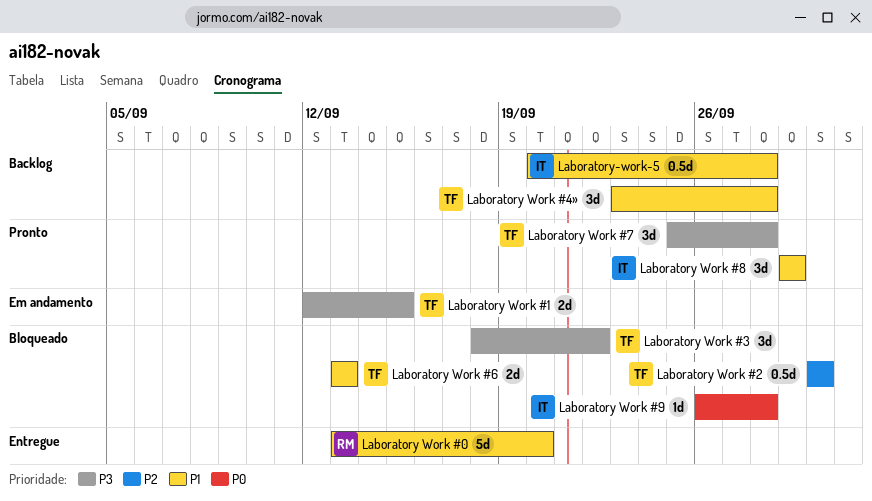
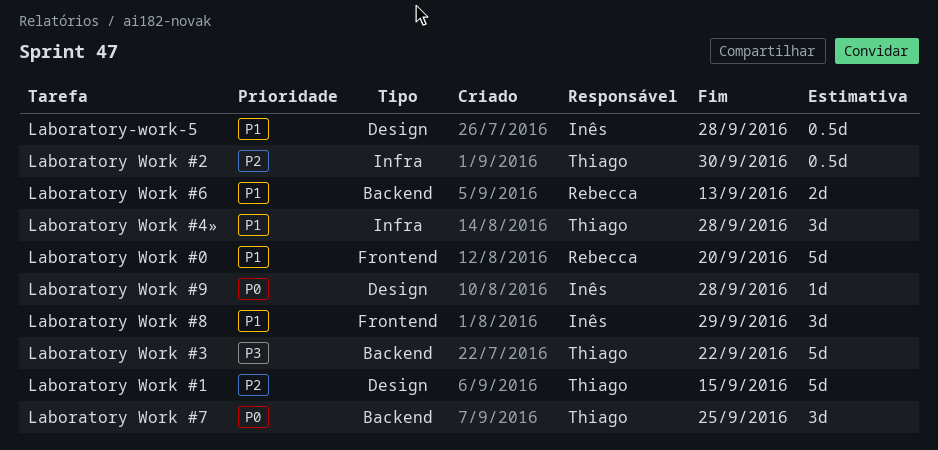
Laboratory Work #1, priority: P3 -> P2
Laboratory Work #1, estimate: 2d -> 5d
Laboratory Work #3, estimate: 3d -> 5d
Laboratory Work #6, owner: Thiago -> Rebecca
Laboratory Work #7, priority: P3 -> P0
Laboratory Work #7, due: Sep 28 -> Sep 25

